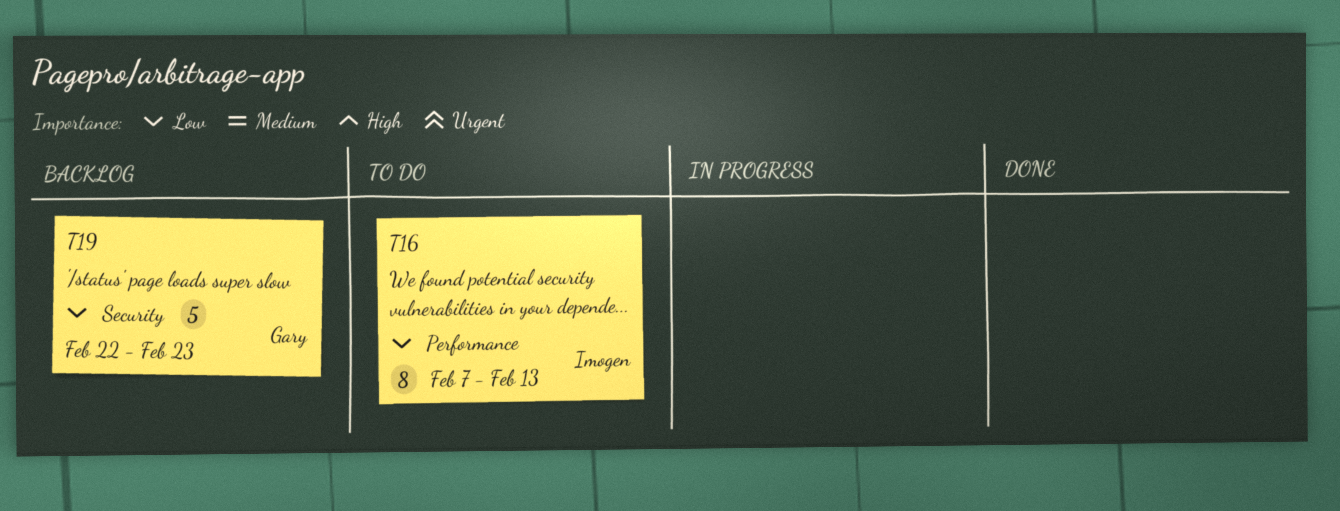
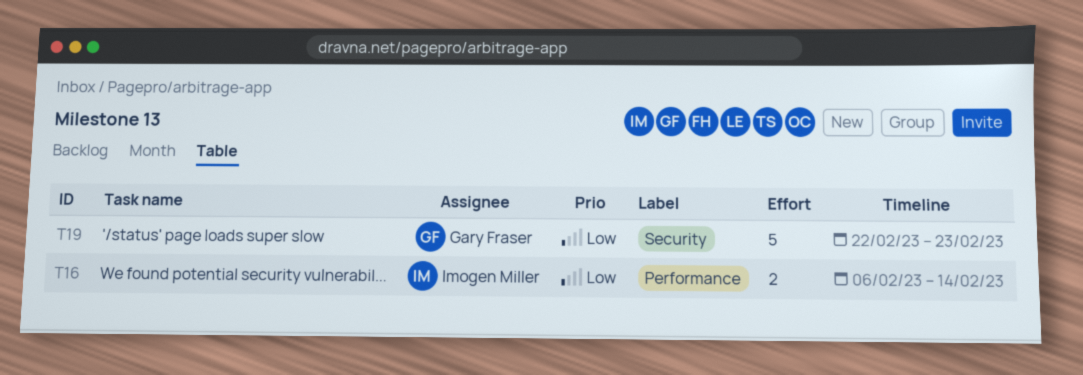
T16, estimate: 8 -> 2
T16, start: Feb 7 -> Feb 6
T16, due: Feb 13 -> Feb 14

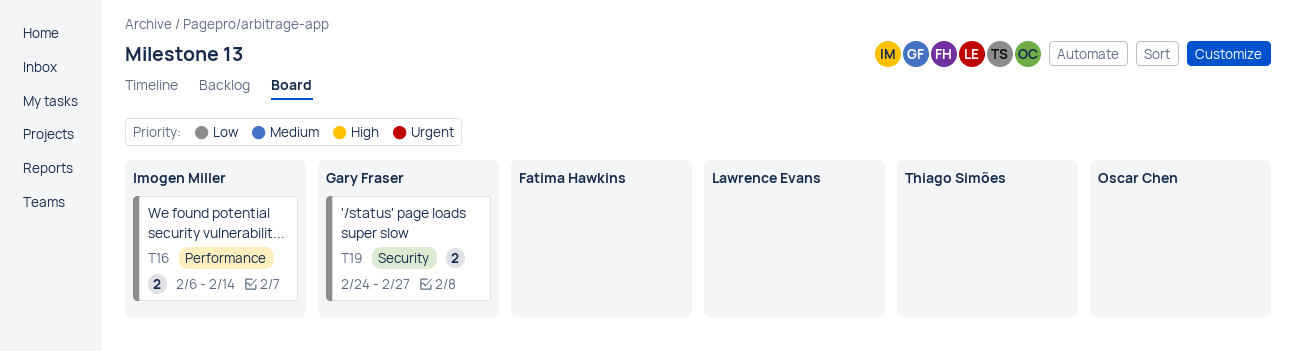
T19, estimate: 5 -> 2
T19, start: Feb 22 -> Feb 24
T19, due: Feb 23 -> Feb 27

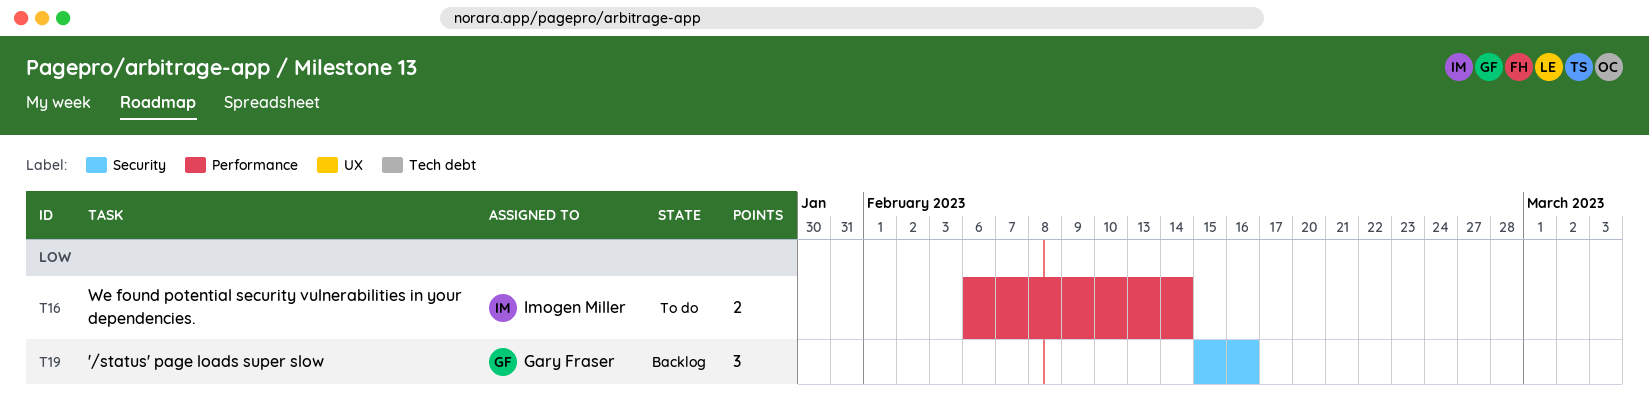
T19, estimate: 2 -> 3
T19, start: Feb 24 -> Feb 15
T19, due: Feb 27 -> Feb 16

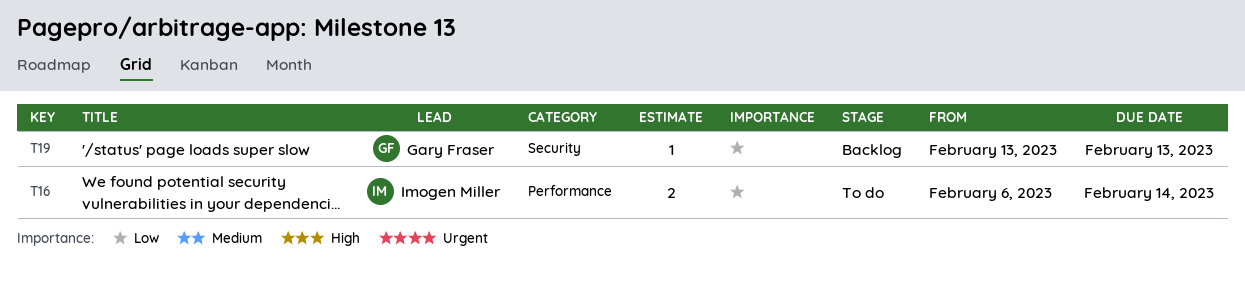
T19, estimate: 3 -> 1
T19, start: Feb 15 -> Feb 13
T19, due: Feb 16 -> Feb 13

